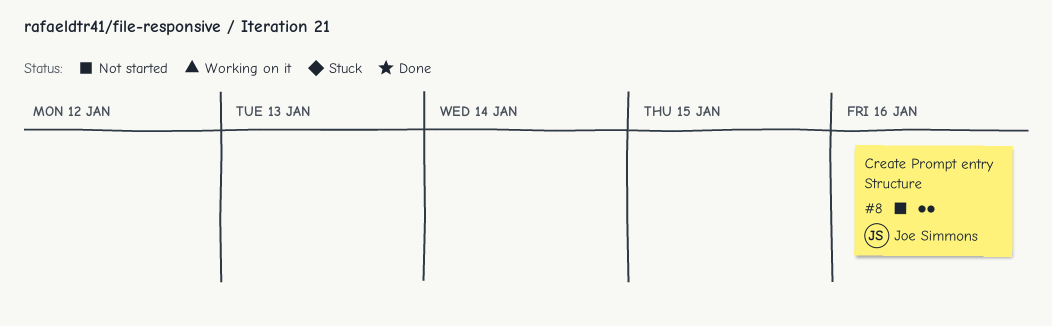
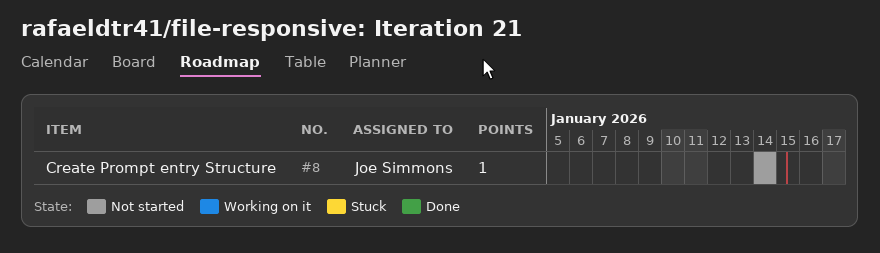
#8, estimate: 2 -> 1
#8, due: Jan 16 -> Jan 14

